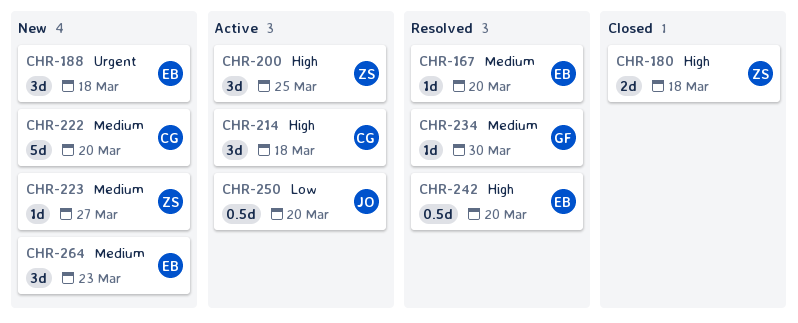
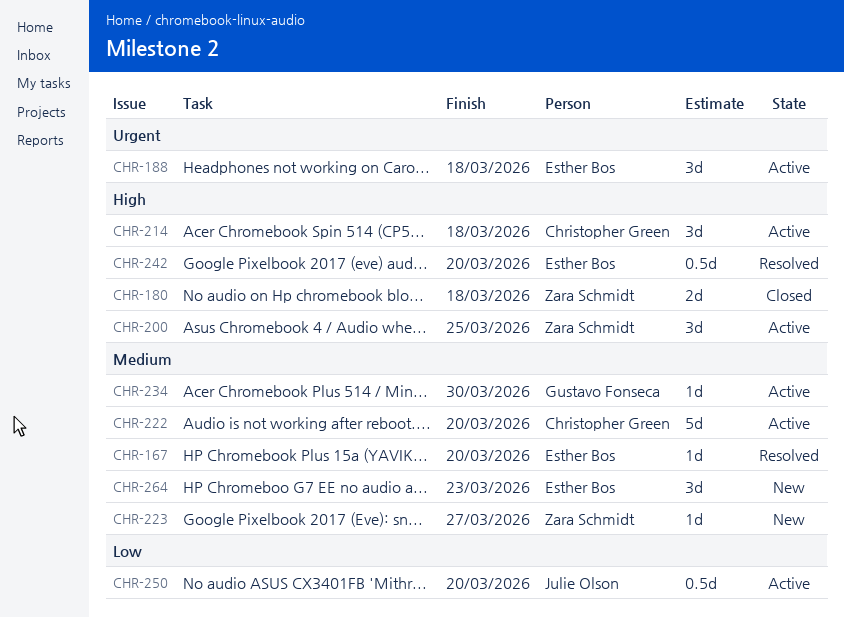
CHR-188, status: New -> Active
CHR-222, status: New -> Active
CHR-234, status: Resolved -> Active

